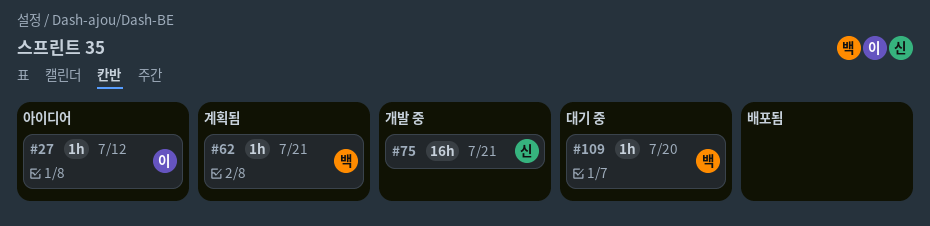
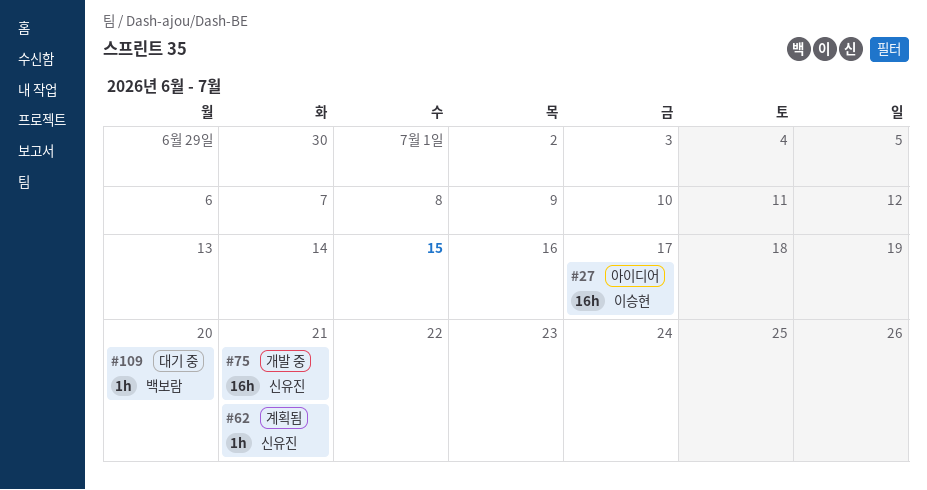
#27, estimate: 1h -> 16h
#27, due: Jul 12 -> Jul 17
#62, owner: 백보람 -> 신유진

